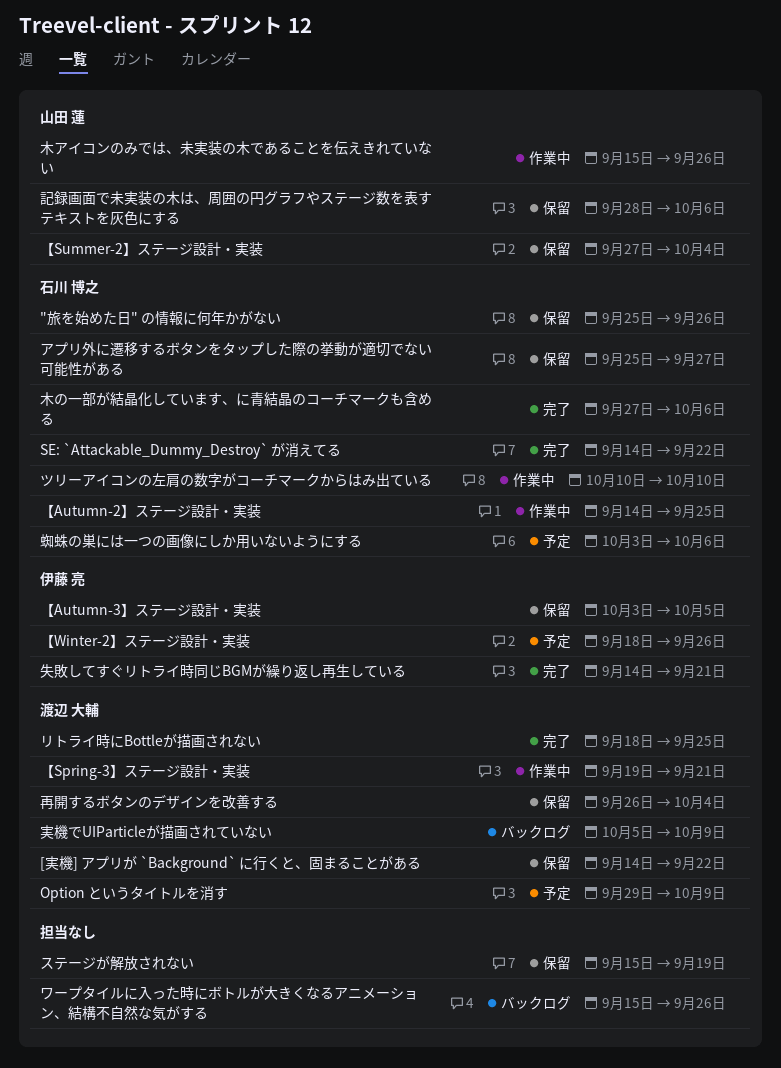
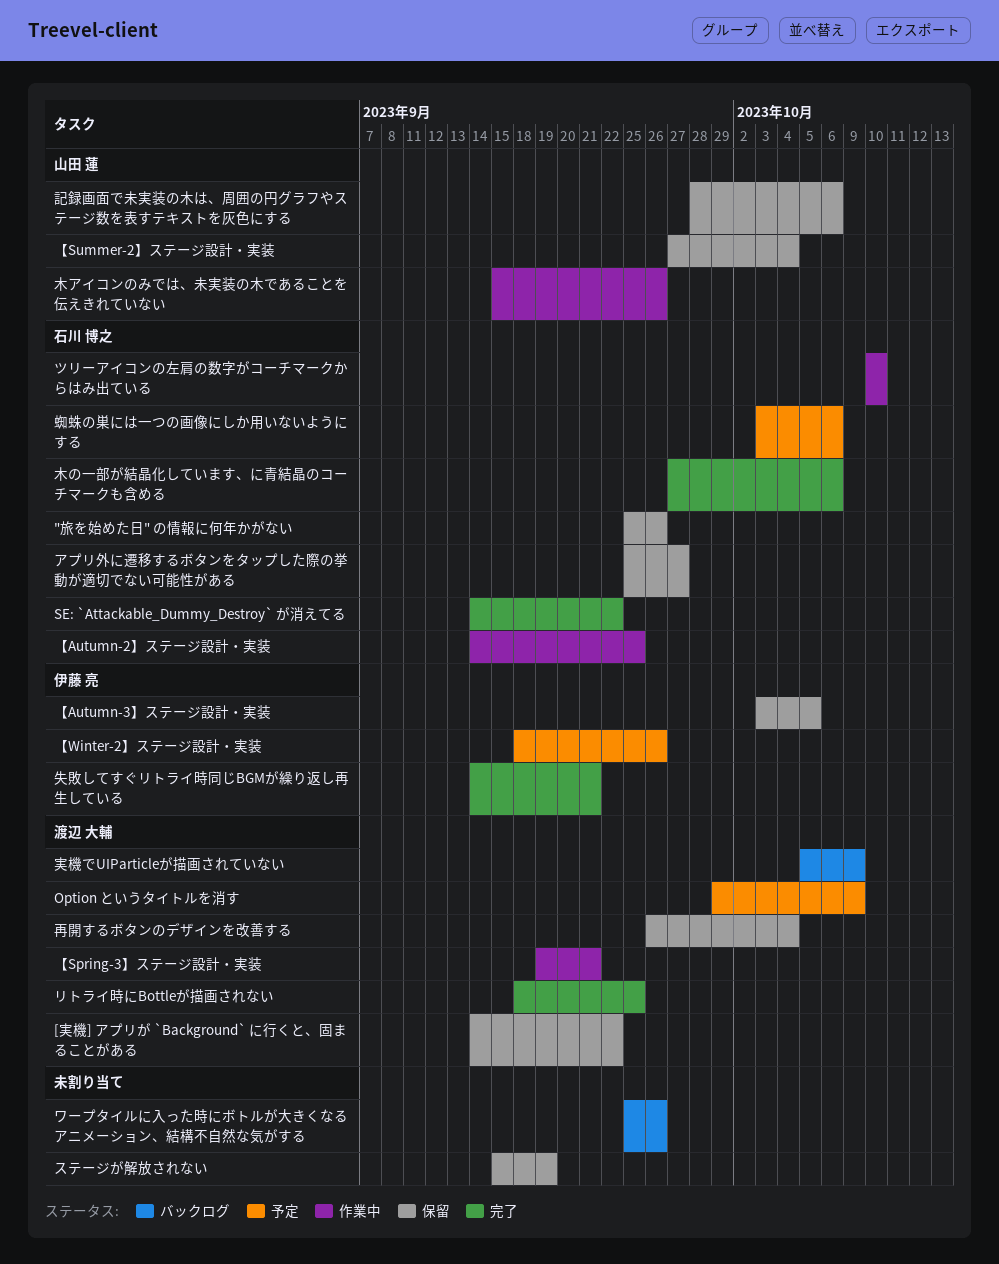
ワープタイルに入った時にボトルが大きくなるアニメーション、結構不自然な気がする, start: Sep 15 -> Sep 25

